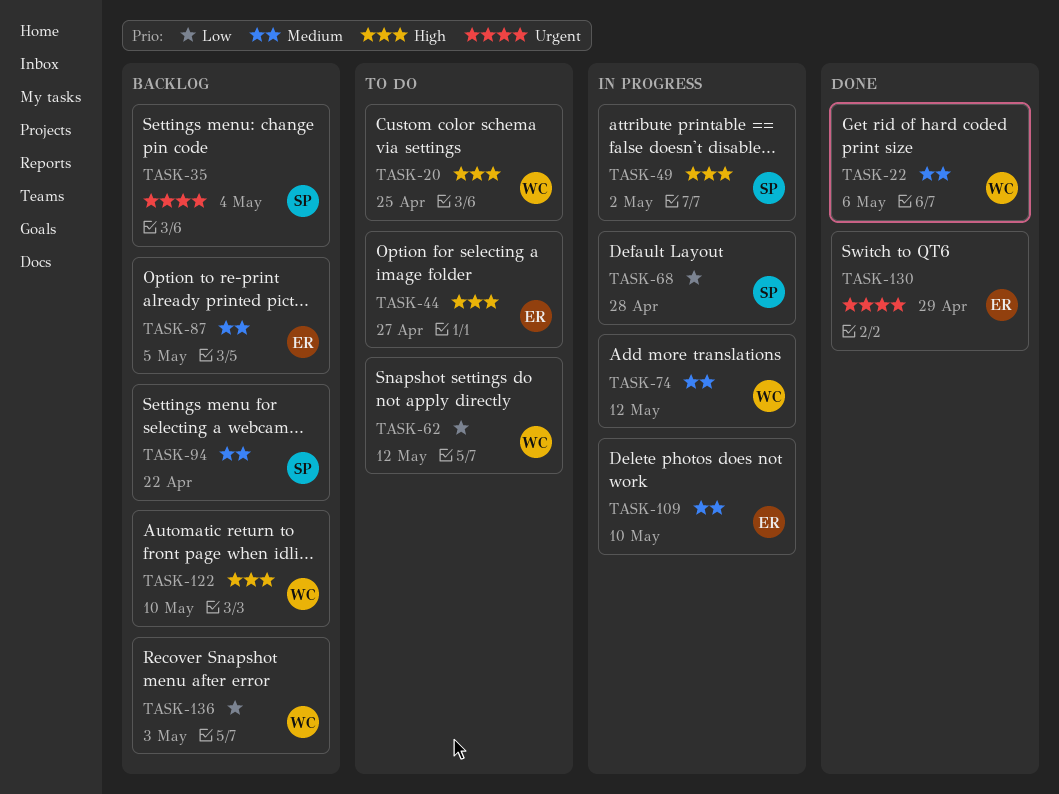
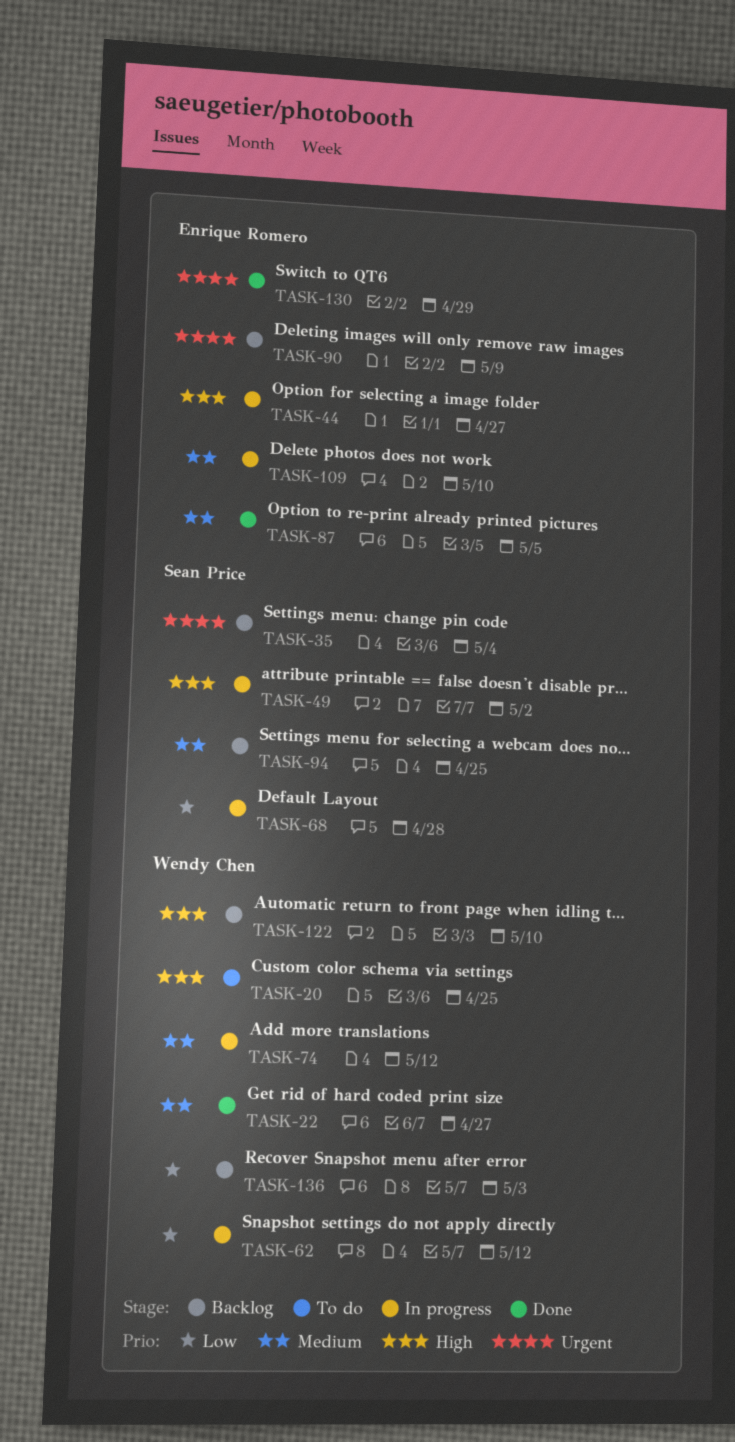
TASK-22, due: May 6 -> Apr 27
TASK-44, status: To do -> In progress
TASK-62, status: To do -> In progress
TASK-87, status: Backlog -> Done
TASK-90: none -> present
TASK-94, due: Apr 22 -> Apr 25

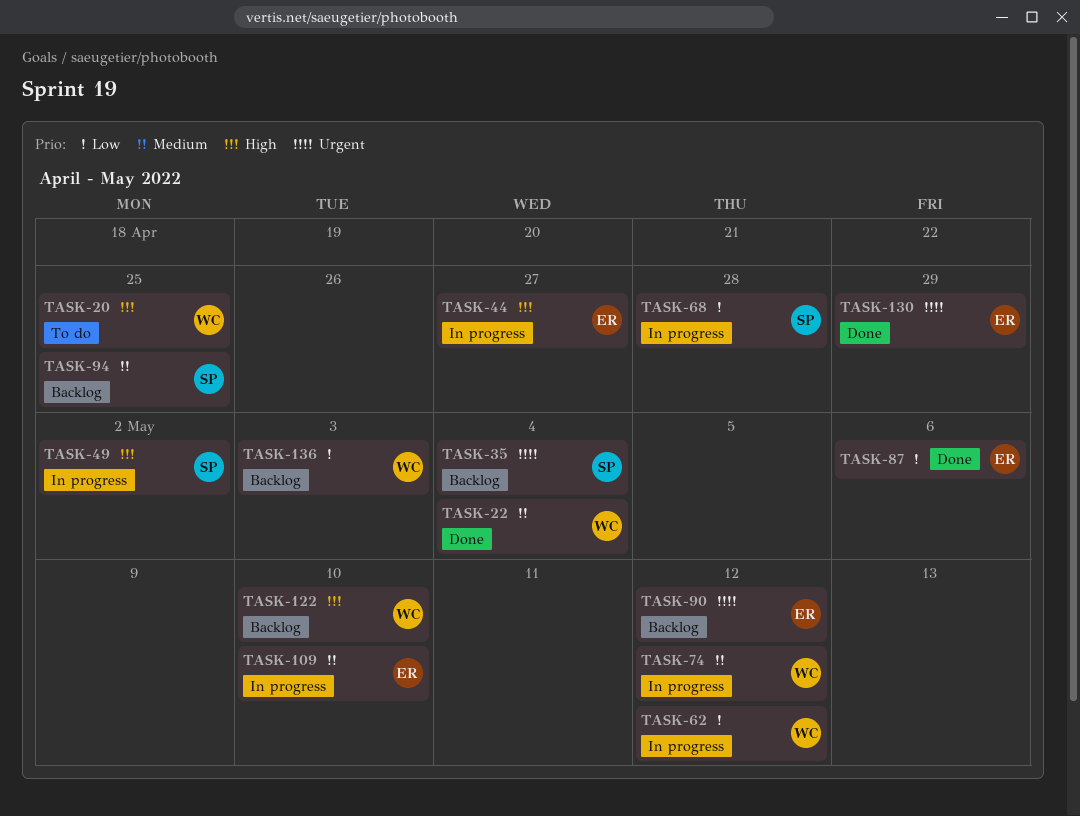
TASK-22, due: Apr 27 -> May 4
TASK-87, priority: Medium -> Low
TASK-87, due: May 5 -> May 6
TASK-90, due: May 9 -> May 12

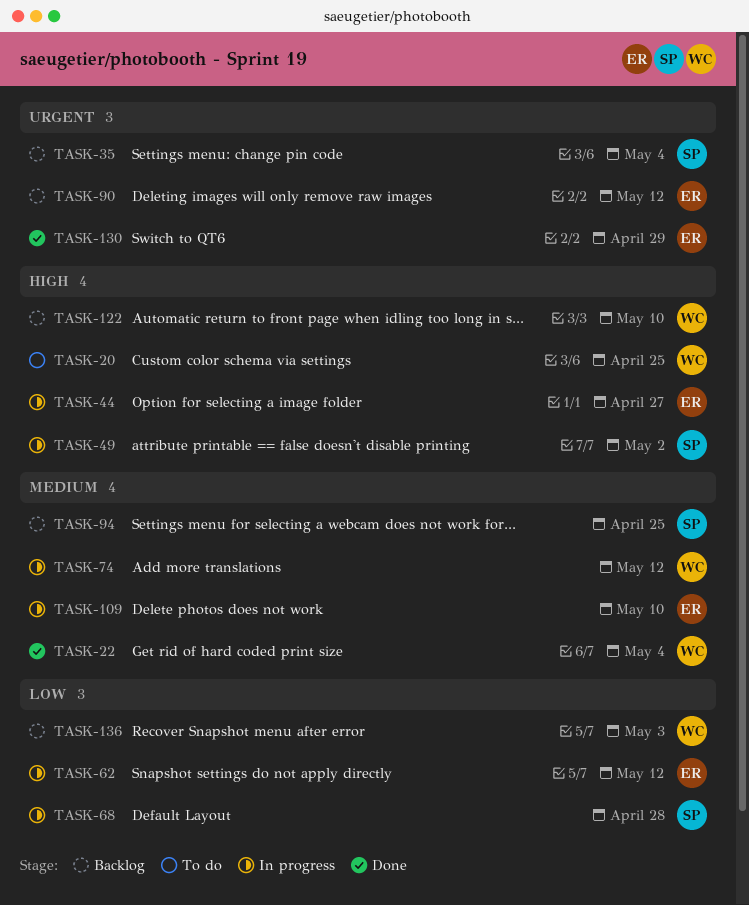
TASK-62, owner: WC -> ER
TASK-87: present -> none

